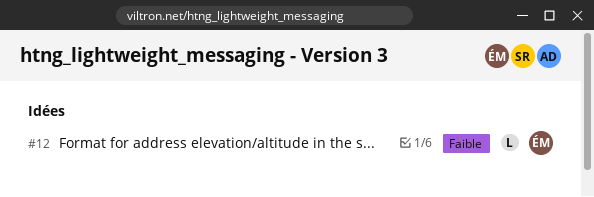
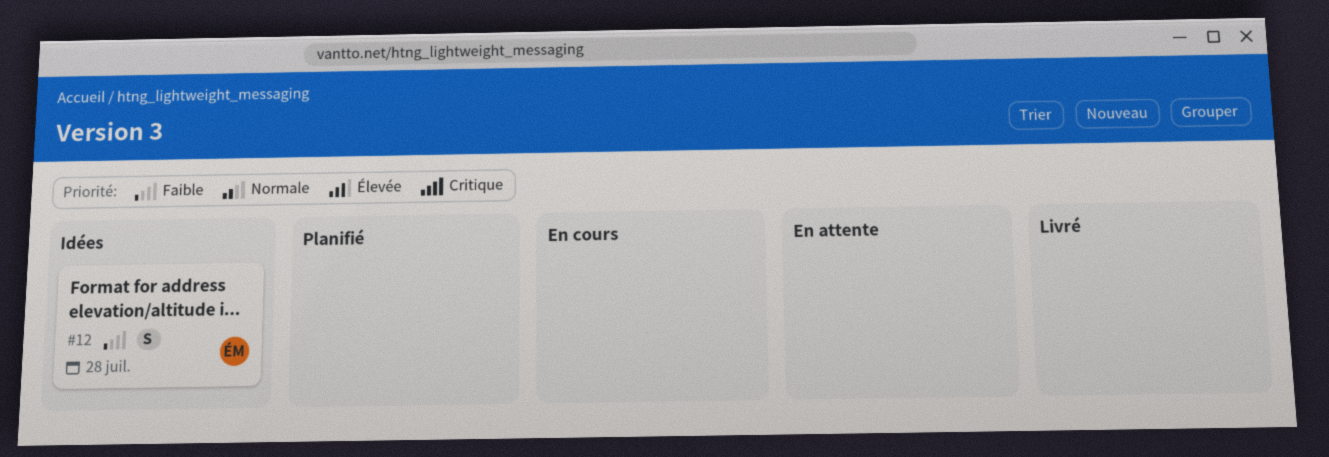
#12, estimate: L -> S

